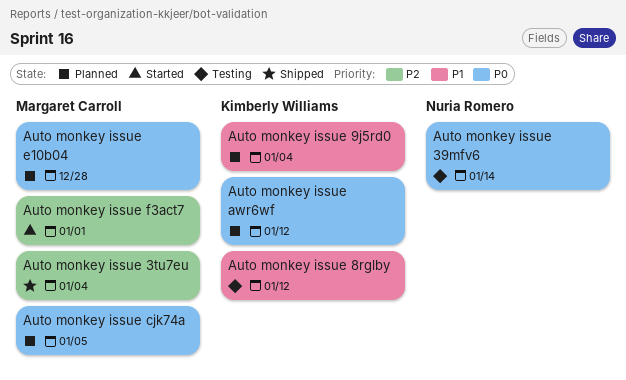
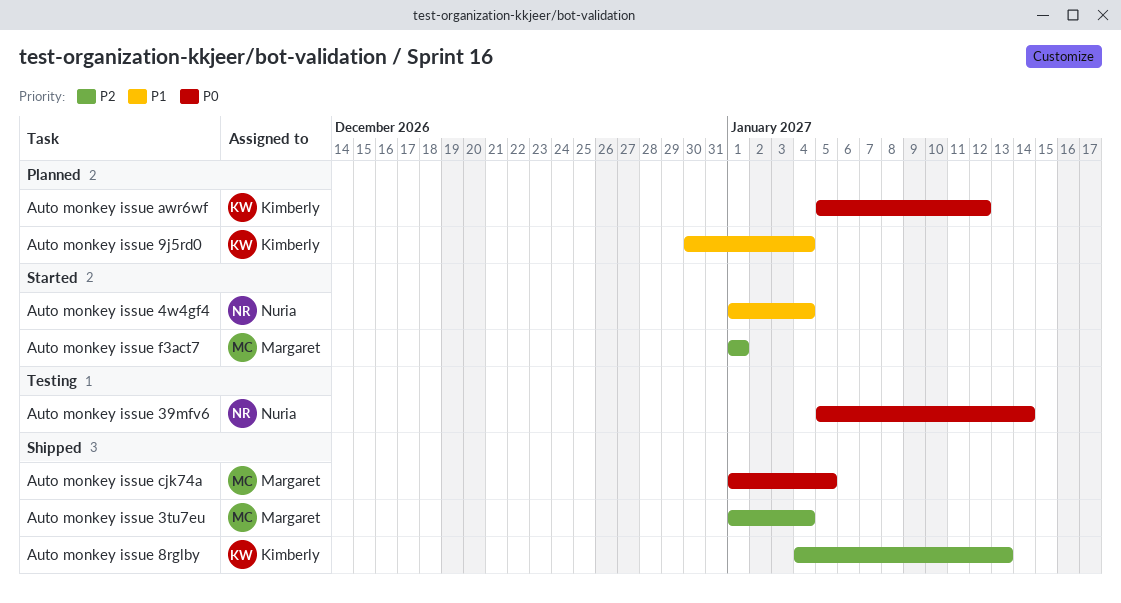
Auto monkey issue 4w4gf4: none -> present
Auto monkey issue 8rglby, status: Testing -> Shipped
Auto monkey issue 8rglby, priority: P1 -> P2
Auto monkey issue 8rglby, due: Jan 12 -> Jan 13
Auto monkey issue cjk74a, status: Planned -> Shipped
Auto monkey issue e10b04: present -> none

